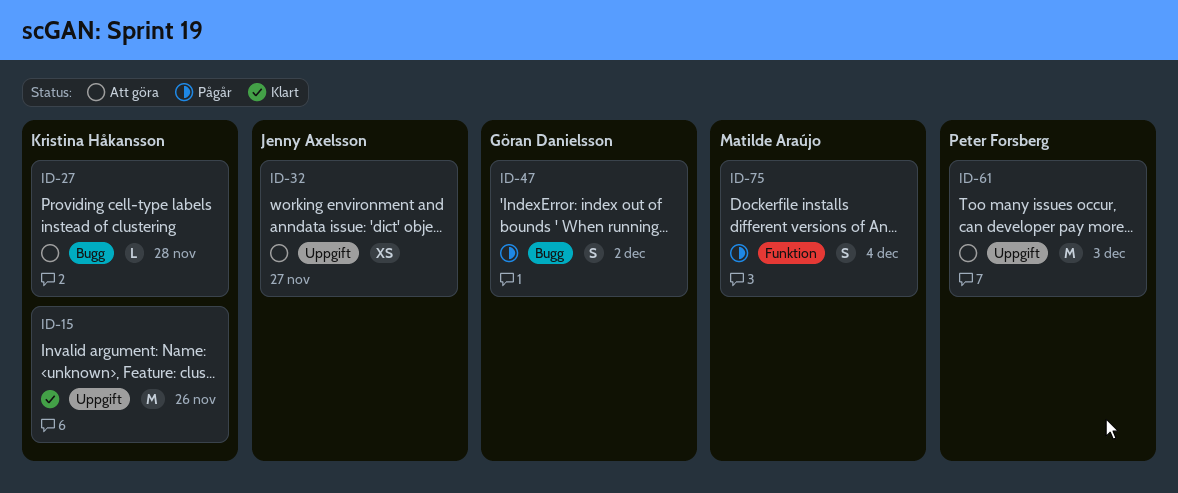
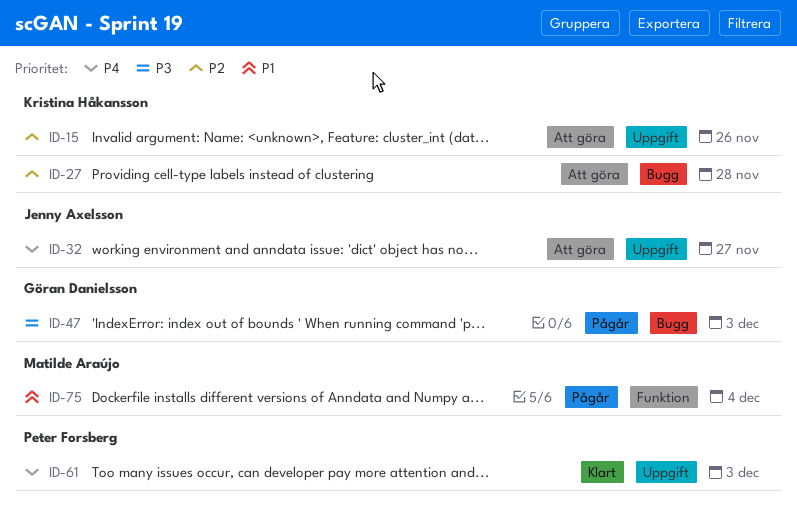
ID-15, status: Klart -> Att göra
ID-47, due: Dec 2 -> Dec 3
ID-61, status: Att göra -> Klart

